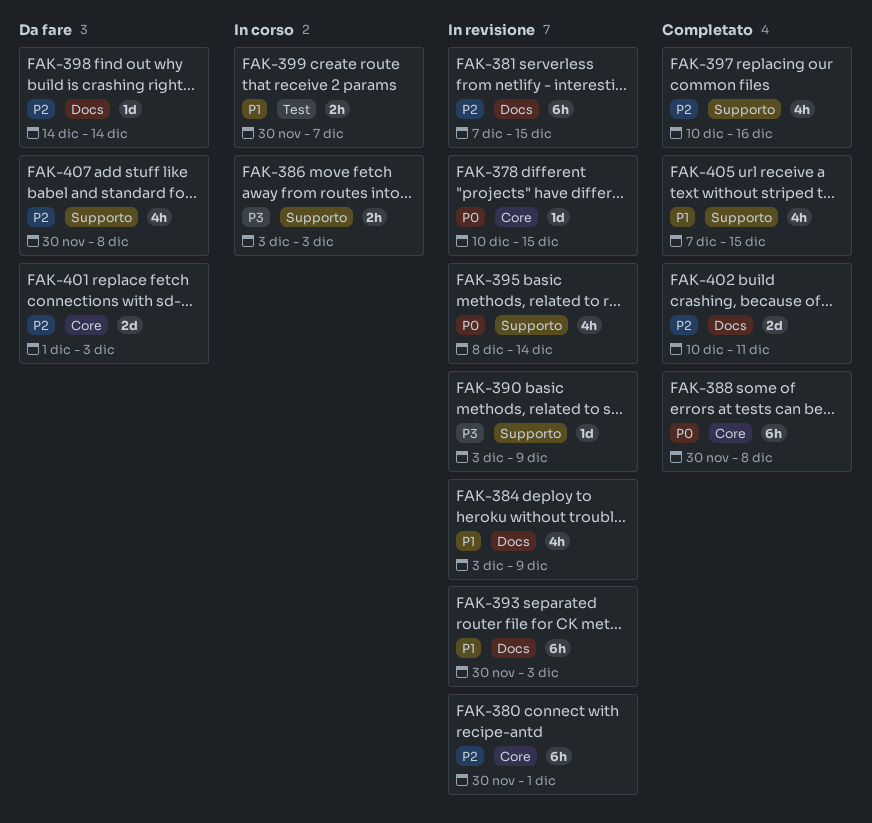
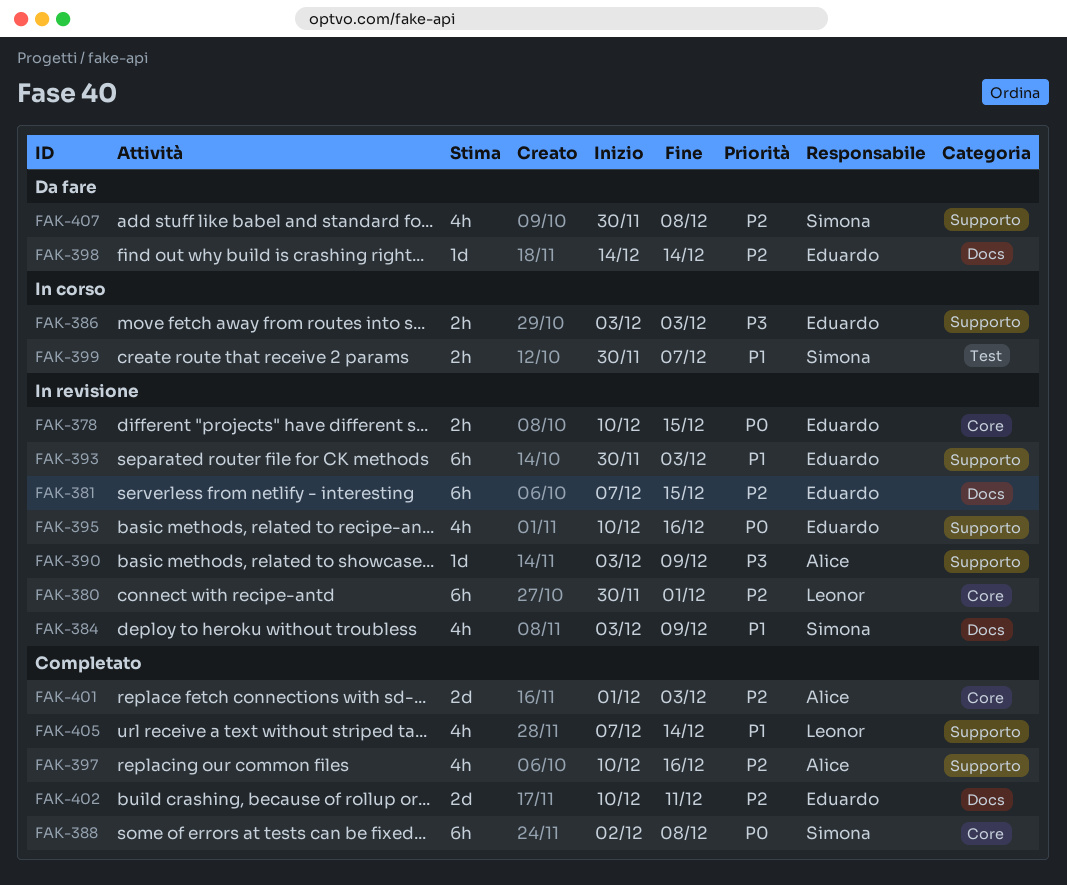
FAK-378, estimate: 1d -> 2h
FAK-388, start: Nov 30 -> Dec 2
FAK-393, label: Docs -> Supporto
FAK-395, start: Dec 8 -> Dec 10
FAK-395, due: Dec 14 -> Dec 16
FAK-401, status: Da fare -> Completato
FAK-405, due: Dec 15 -> Dec 14

